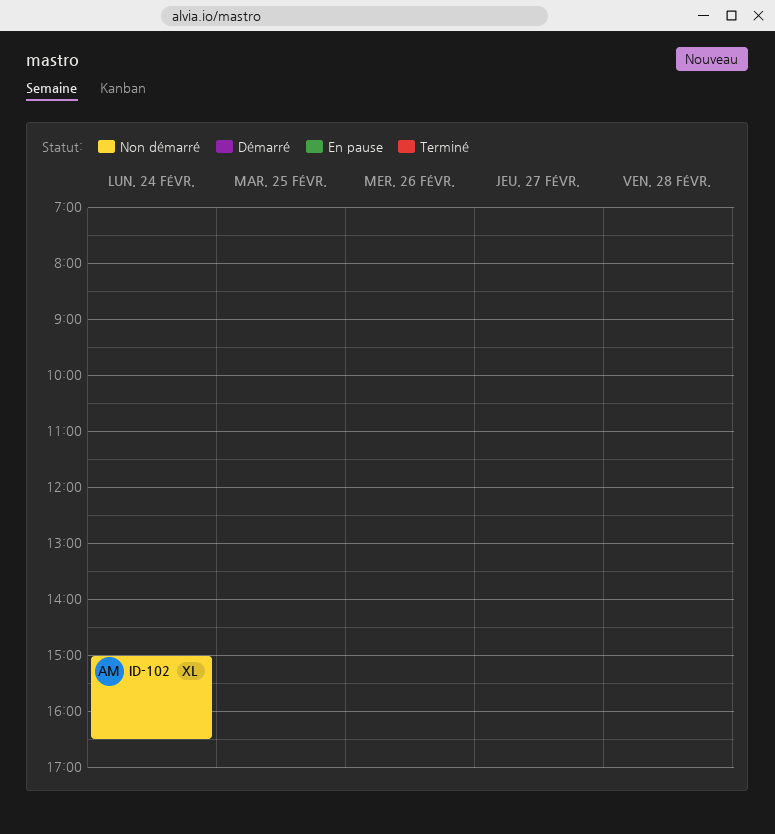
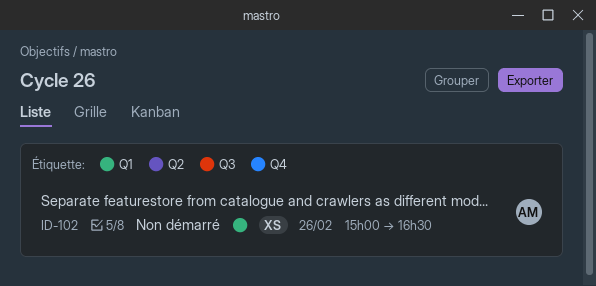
ID-102, estimate: XL -> XS
ID-102, day: Feb 24 -> Feb 26

